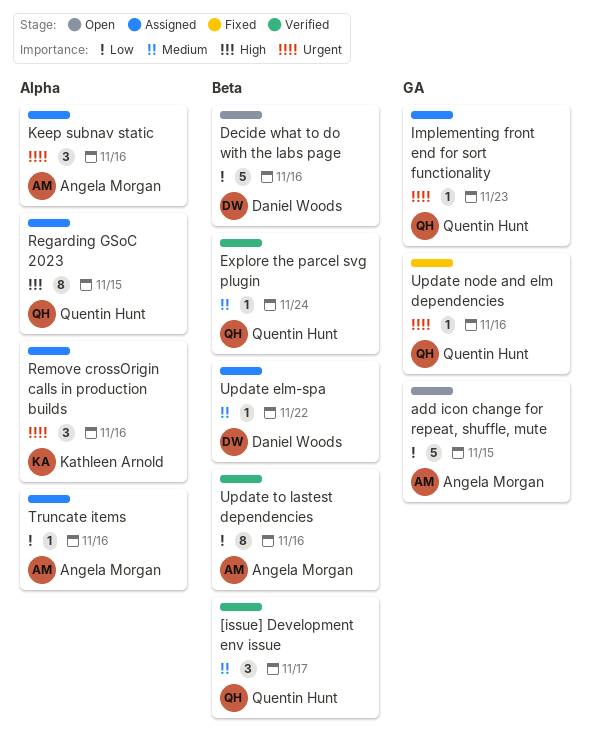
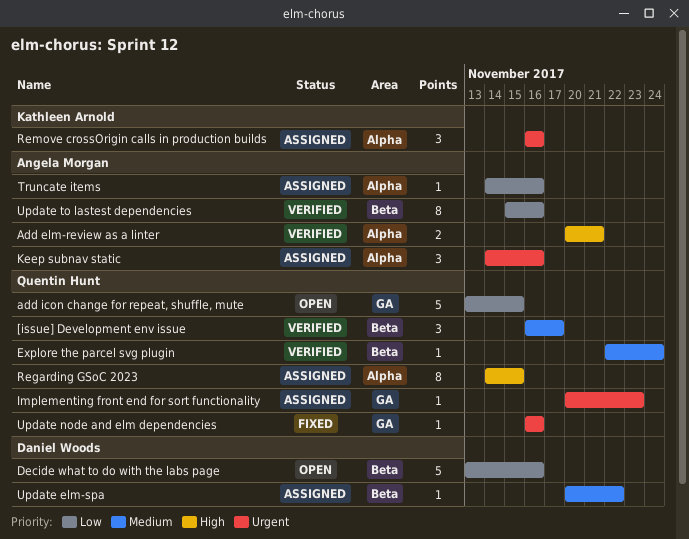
Add elm-review as a linter: none -> present
add icon change for repeat, shuffle, mute, owner: Angela Morgan -> Quentin Hunt

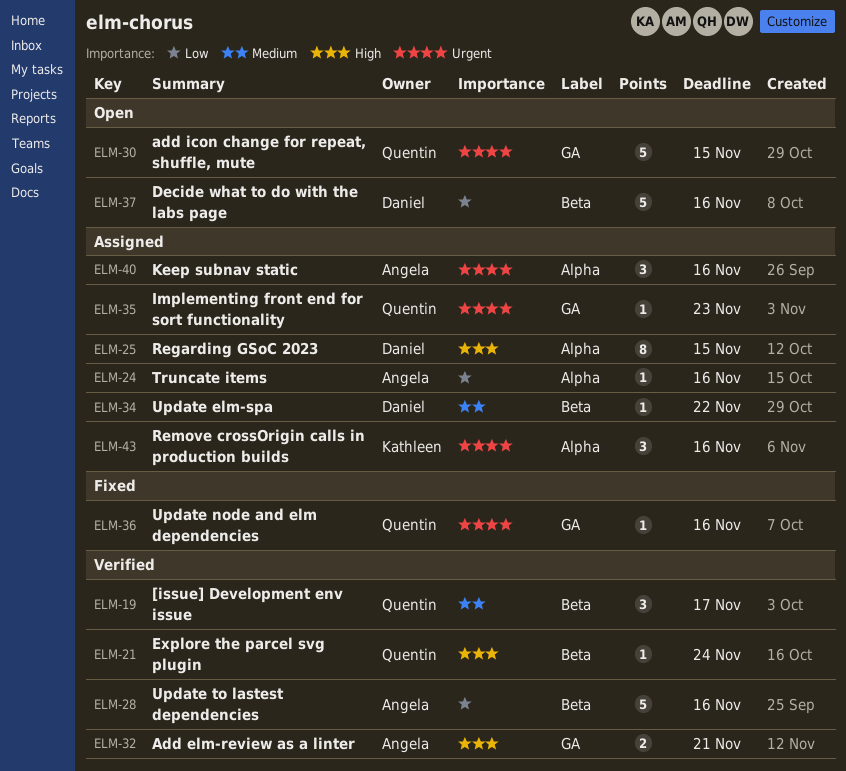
Add elm-review as a linter, label: Alpha -> GA
add icon change for repeat, shuffle, mute, priority: Low -> Urgent
Explore the parcel svg plugin, priority: Medium -> High
Regarding GSoC 2023, owner: Quentin Hunt -> Daniel Woods
Update to lastest dependencies, estimate: 8 -> 5

